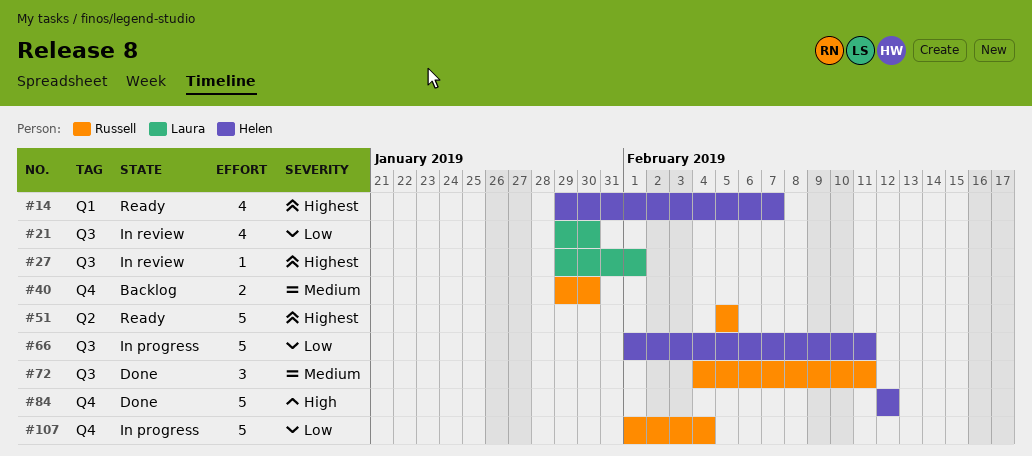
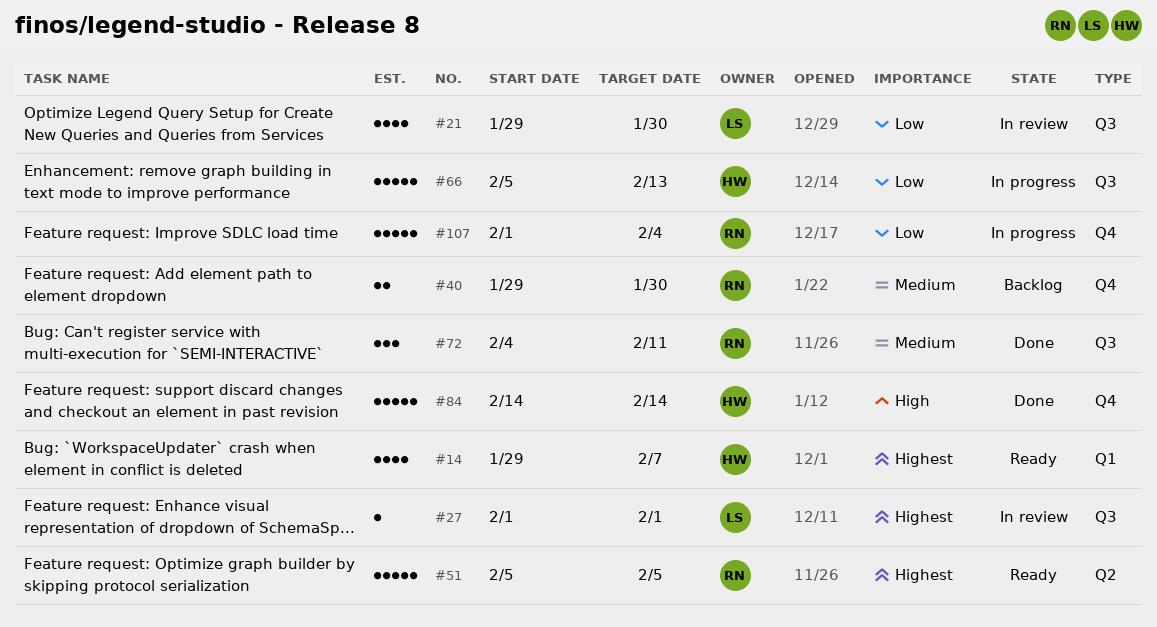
#27, start: Jan 29 -> Feb 1
#66, start: Feb 1 -> Feb 5
#66, due: Feb 11 -> Feb 13
#84, start: Feb 12 -> Feb 14
#84, due: Feb 12 -> Feb 14

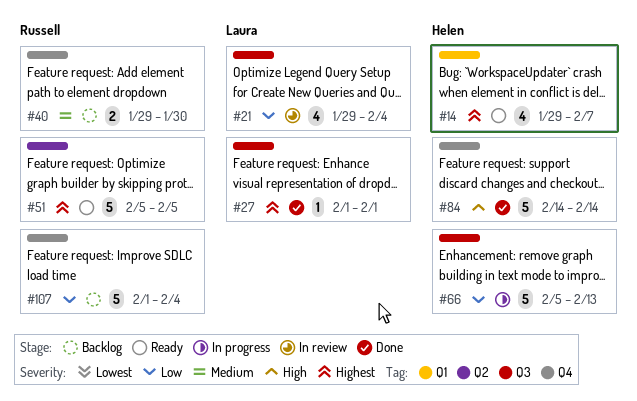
#21, due: Jan 30 -> Feb 4
#27, status: In review -> Done
#72: present -> none
#107, status: In progress -> Backlog

